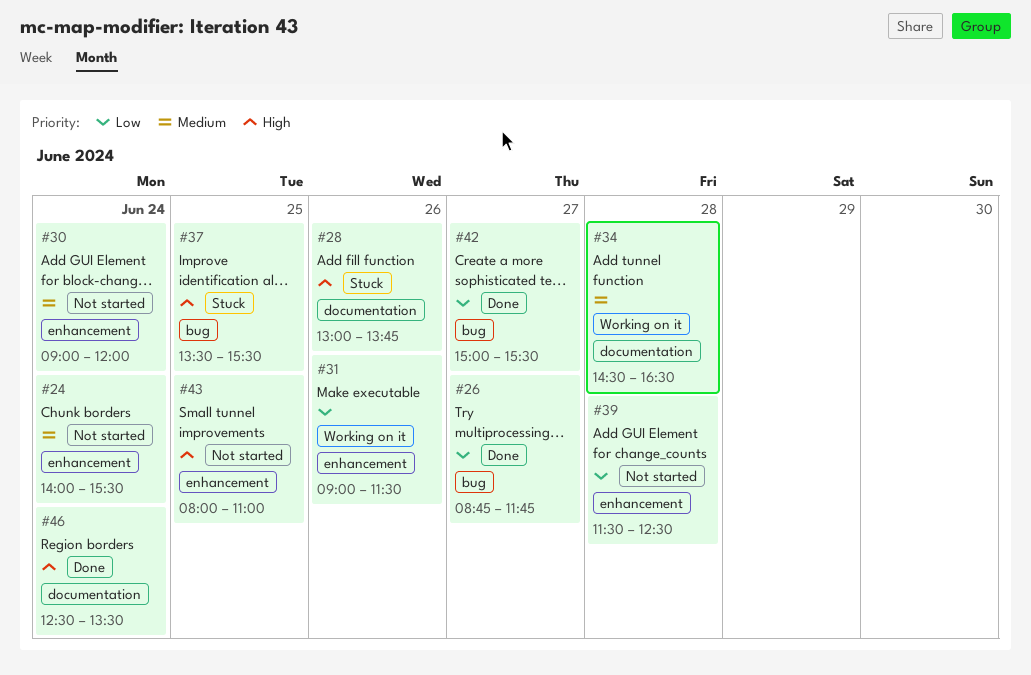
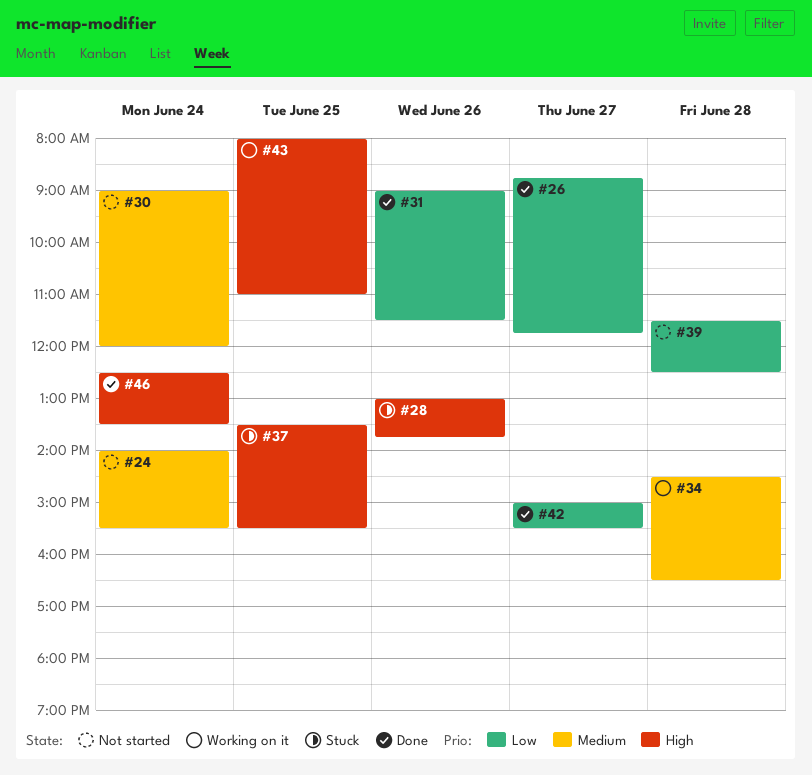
#31, status: Working on it -> Done
#43, status: Not started -> Working on it

